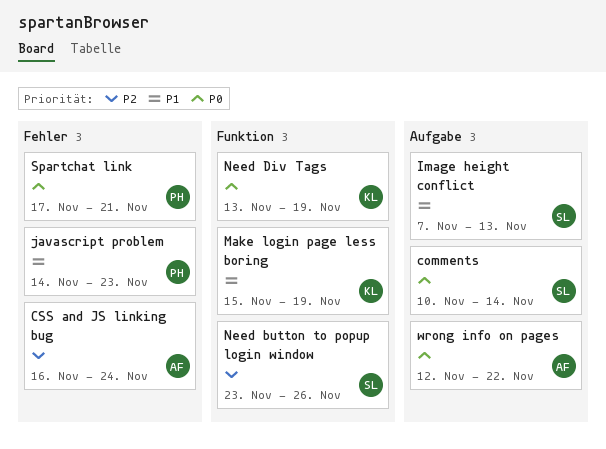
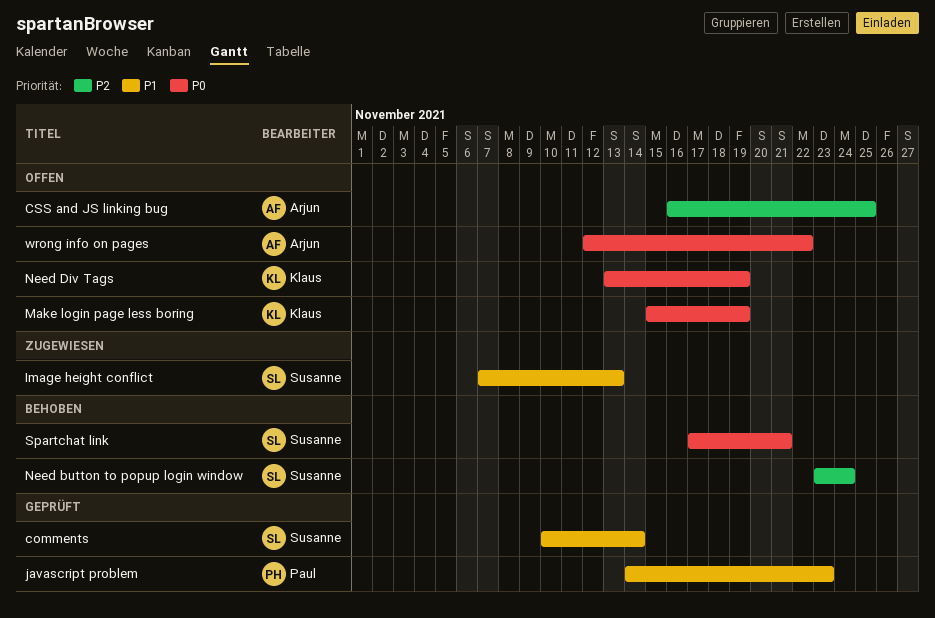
comments, priority: P0 -> P1
CSS and JS linking bug, due: Nov 24 -> Nov 25
Make login page less boring, priority: P1 -> P0
Need button to popup login window, due: Nov 26 -> Nov 24
Spartchat link, owner: Paul -> Susanne

